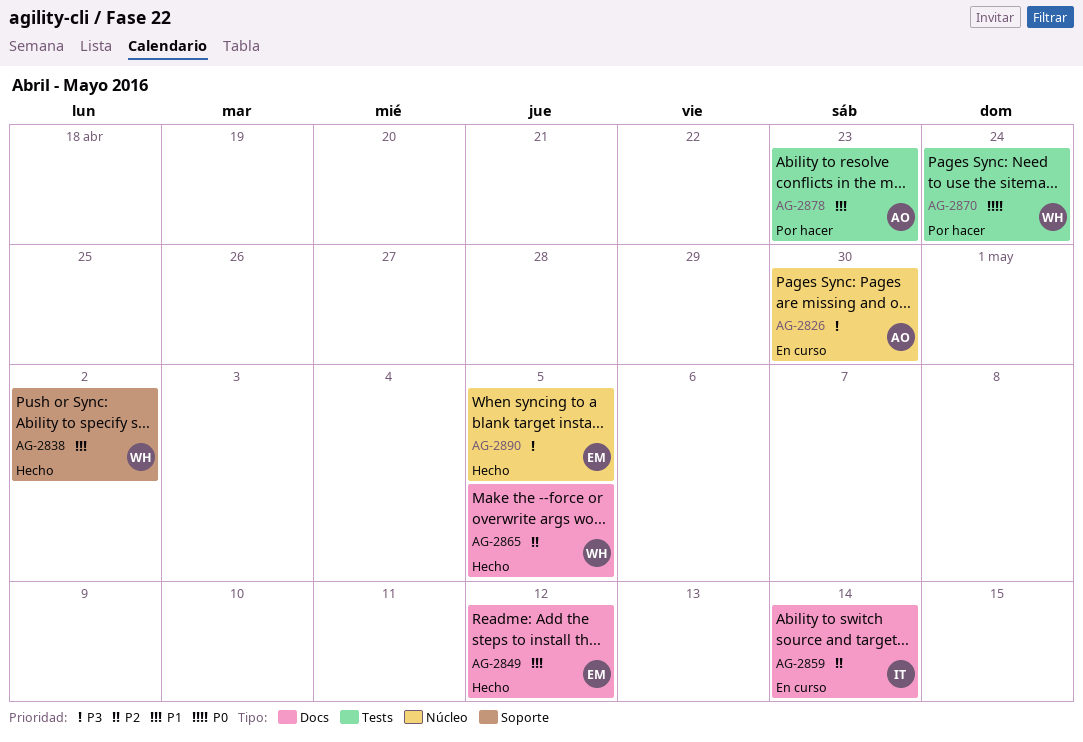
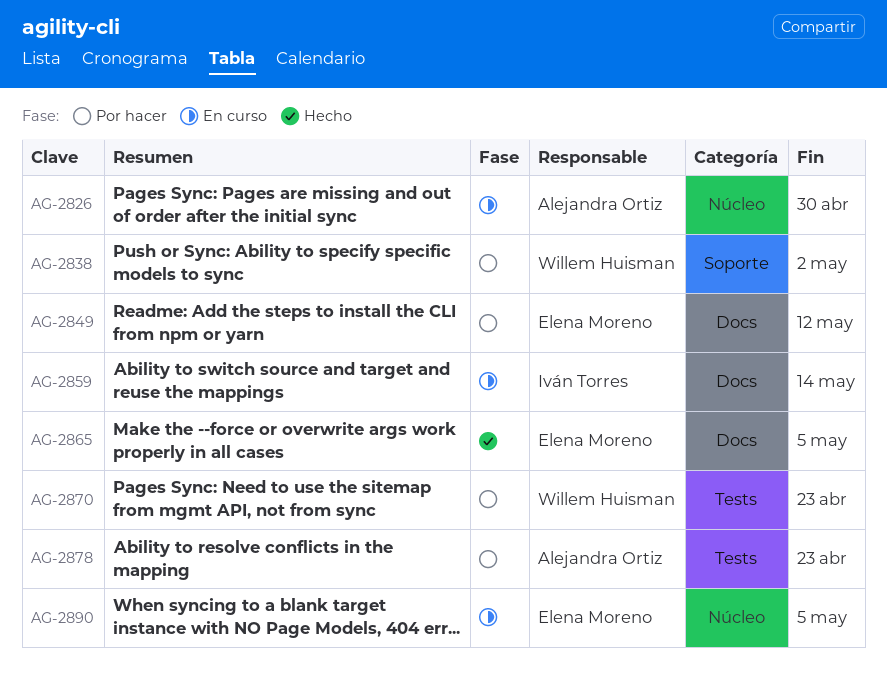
AG-2838, status: Hecho -> Por hacer
AG-2849, status: Hecho -> Por hacer
AG-2865, owner: Willem Huisman -> Elena Moreno
AG-2870, due: Apr 24 -> Apr 23
AG-2890, status: Hecho -> En curso

